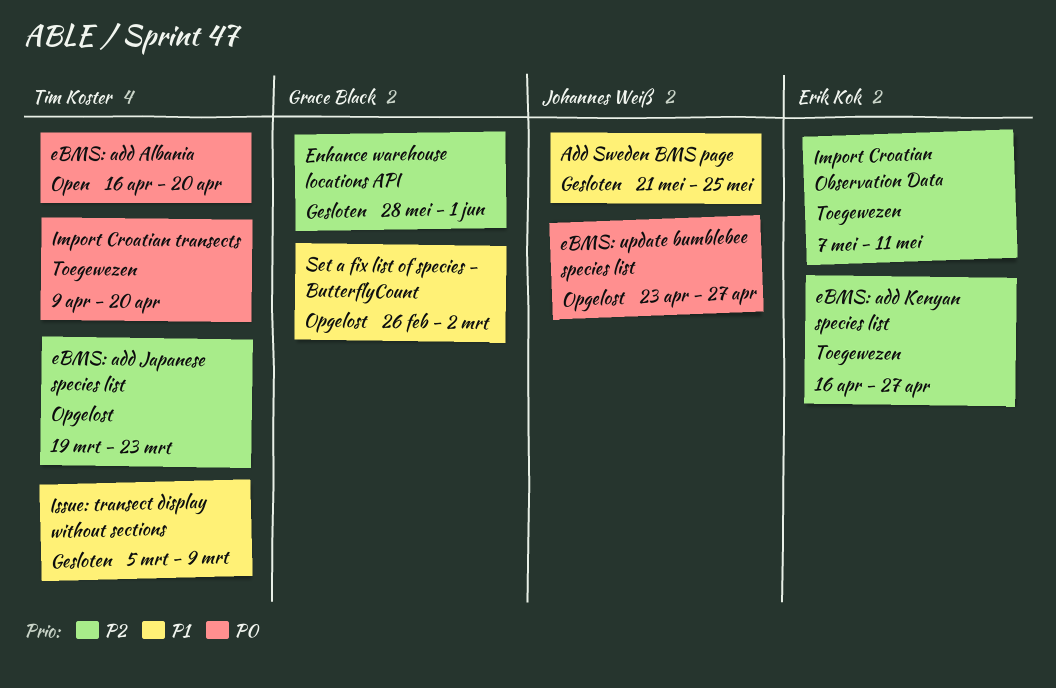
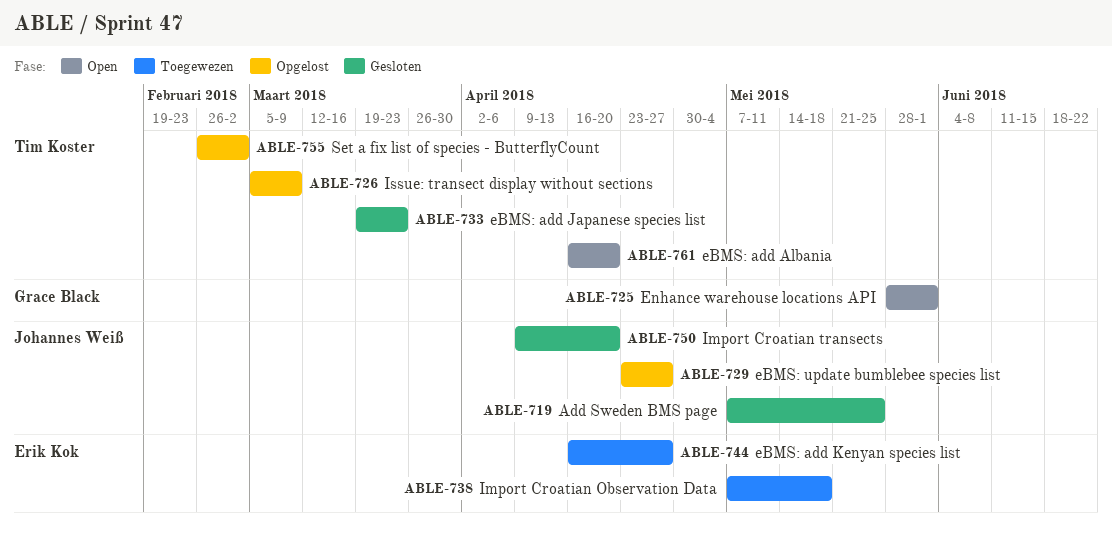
Add Sweden BMS page, start: May 21 -> May 7
eBMS: add Japanese species list, status: Opgelost -> Gesloten
Enhance warehouse locations API, status: Gesloten -> Open
Import Croatian Observation Data, due: May 11 -> May 18
Import Croatian transects, status: Toegewezen -> Gesloten
Import Croatian transects, owner: Tim Koster -> Johannes Weiß
Issue: transect display without sections, status: Gesloten -> Opgelost
Set a fix list of species - ButterflyCount, owner: Grace Black -> Tim Koster

